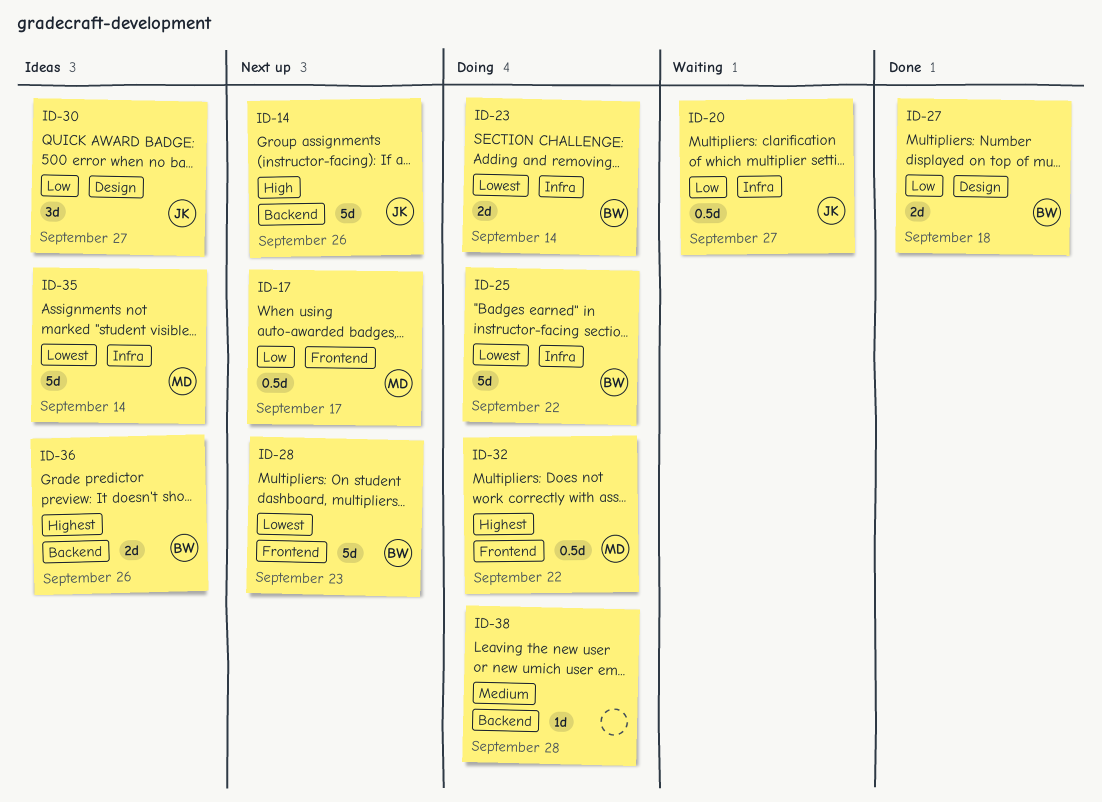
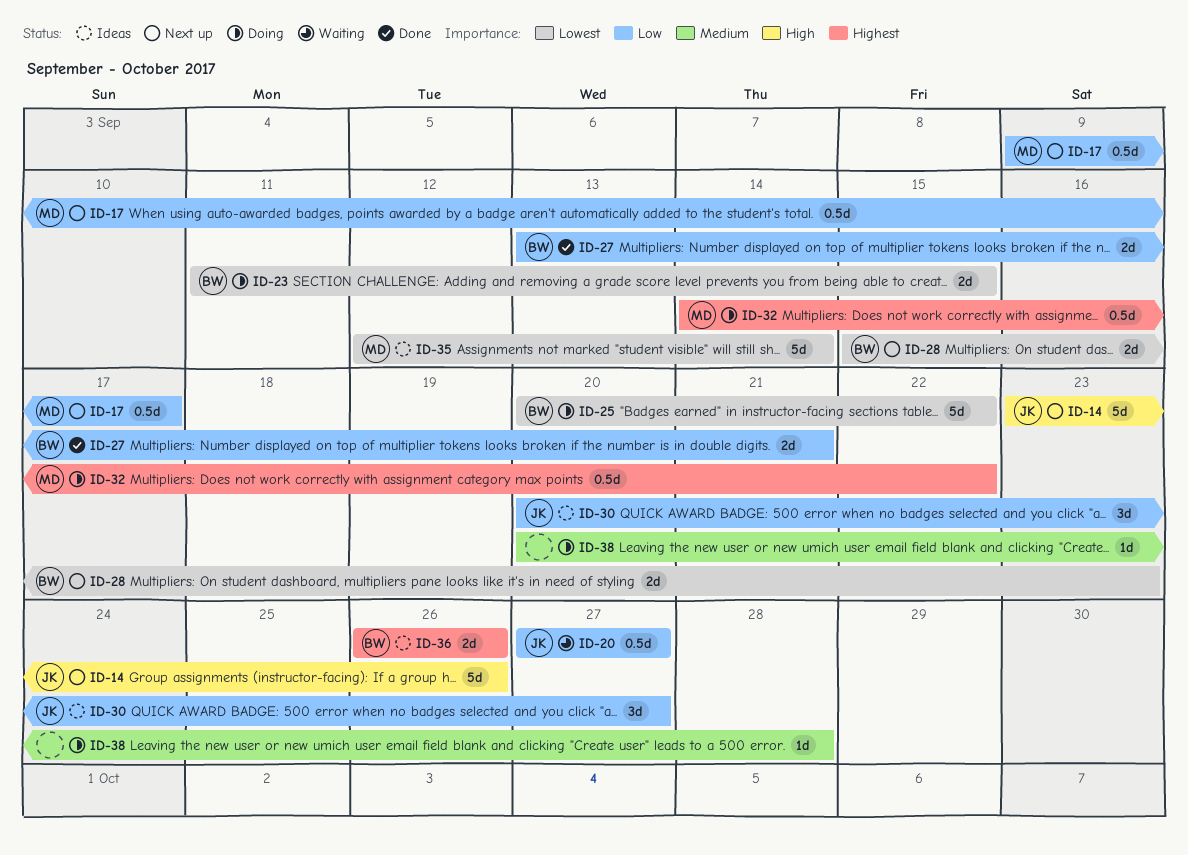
ID-23, due: Sep 14 -> Sep 15
ID-27, due: Sep 18 -> Sep 21
ID-28, estimate: 5d -> 2d

